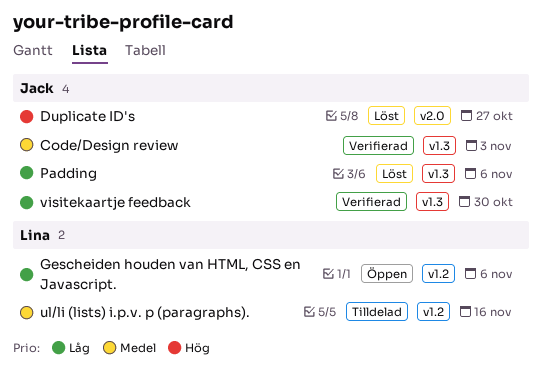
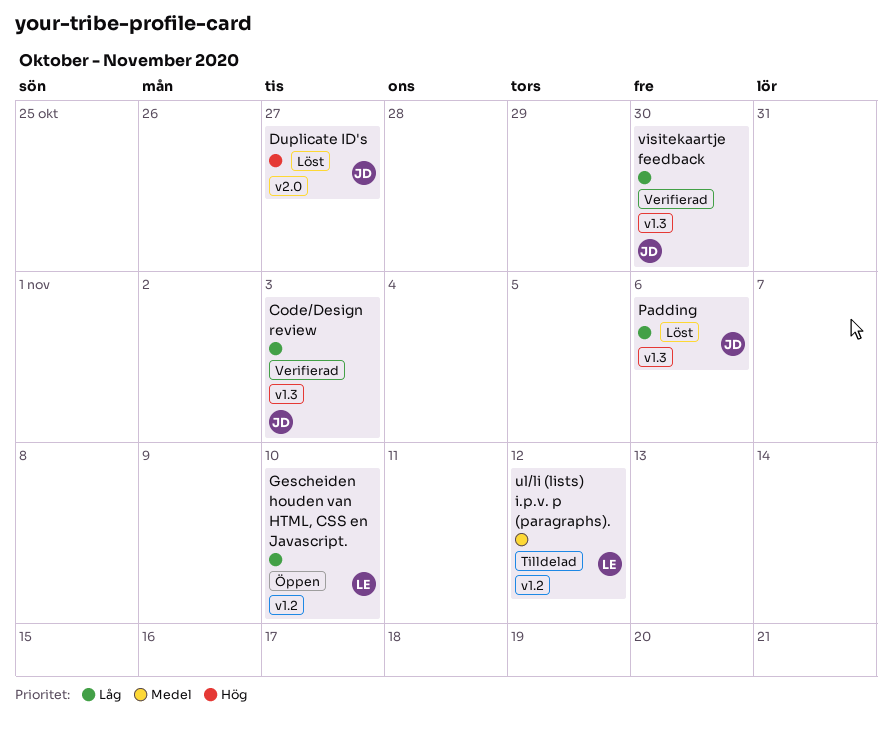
Code/Design review, priority: Medel -> Låg
Gescheiden houden van HTML, CSS en Javascript., due: Nov 6 -> Nov 10
ul/li (lists) i.p.v. p (paragraphs)., due: Nov 16 -> Nov 12

